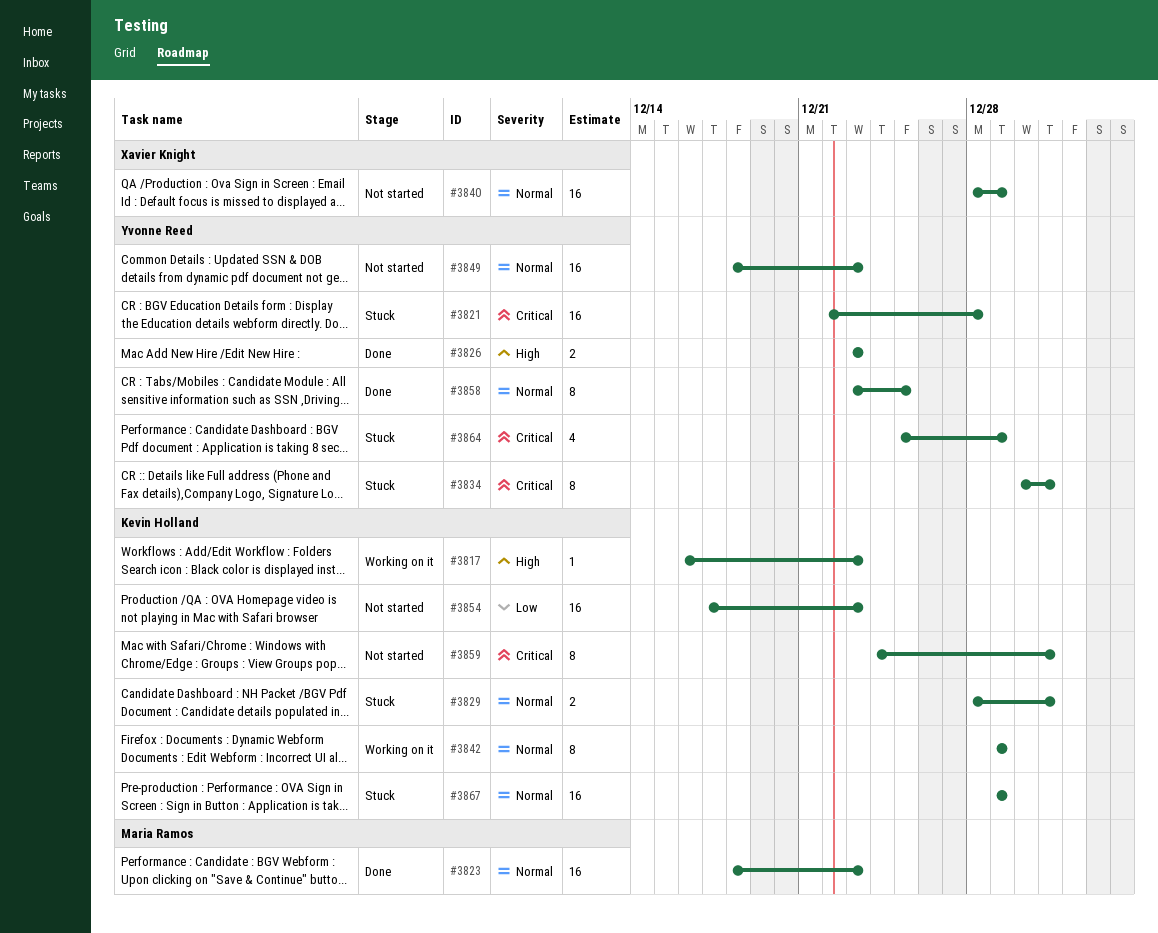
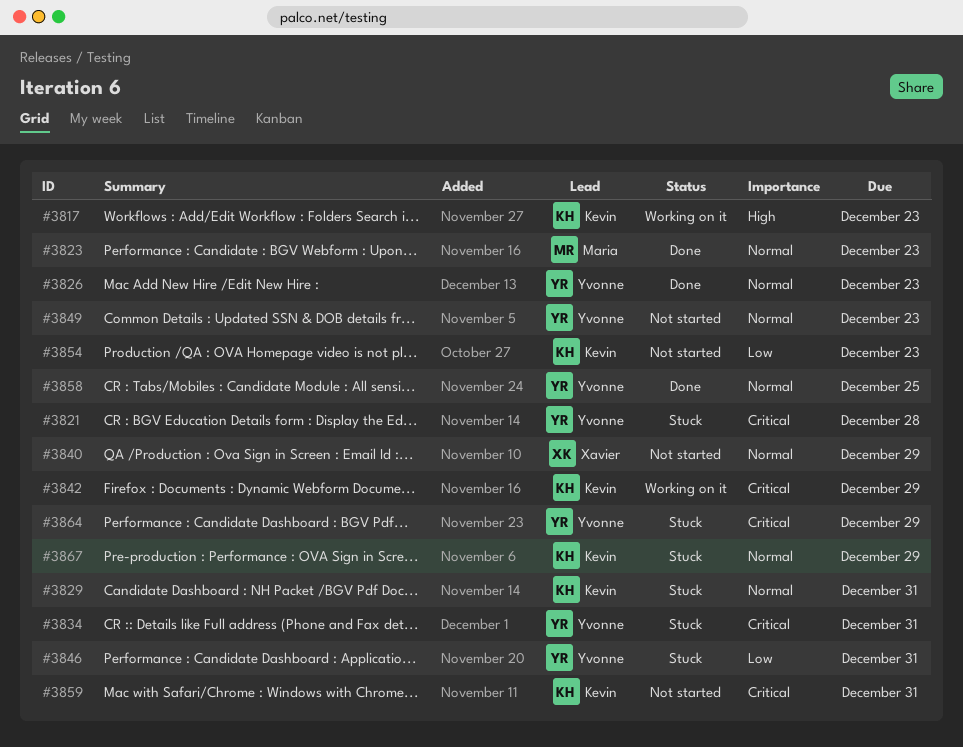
#3826, priority: High -> Normal
#3842, priority: Normal -> Critical
#3846: none -> present

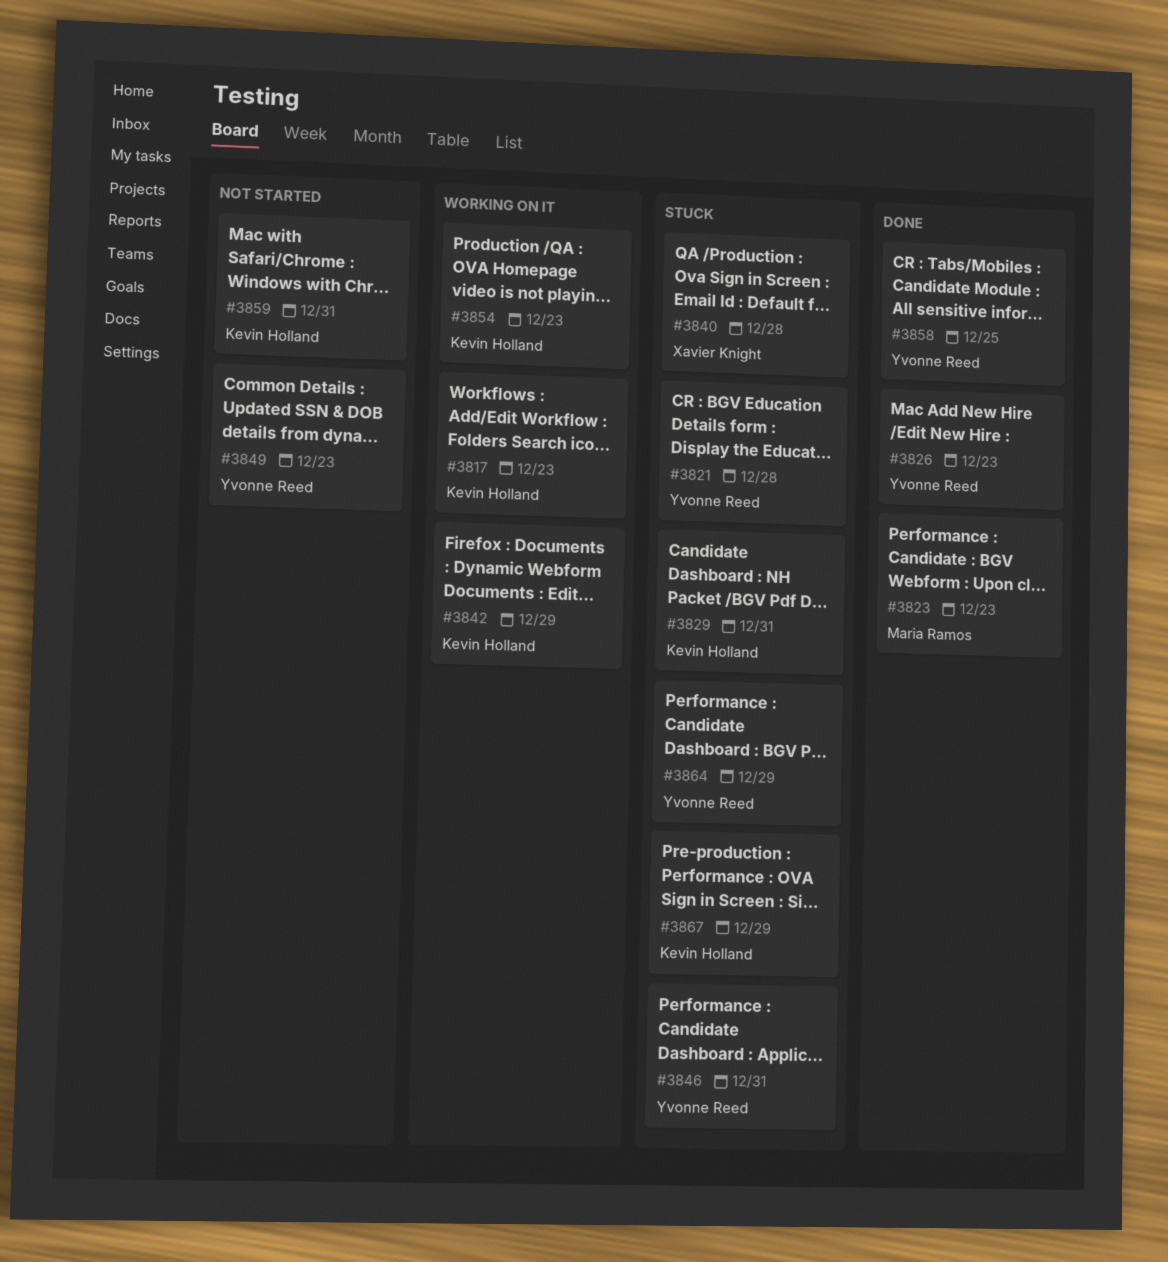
#3834: present -> none
#3840, status: Not started -> Stuck
#3840, due: Dec 29 -> Dec 28
#3854, status: Not started -> Working on it

